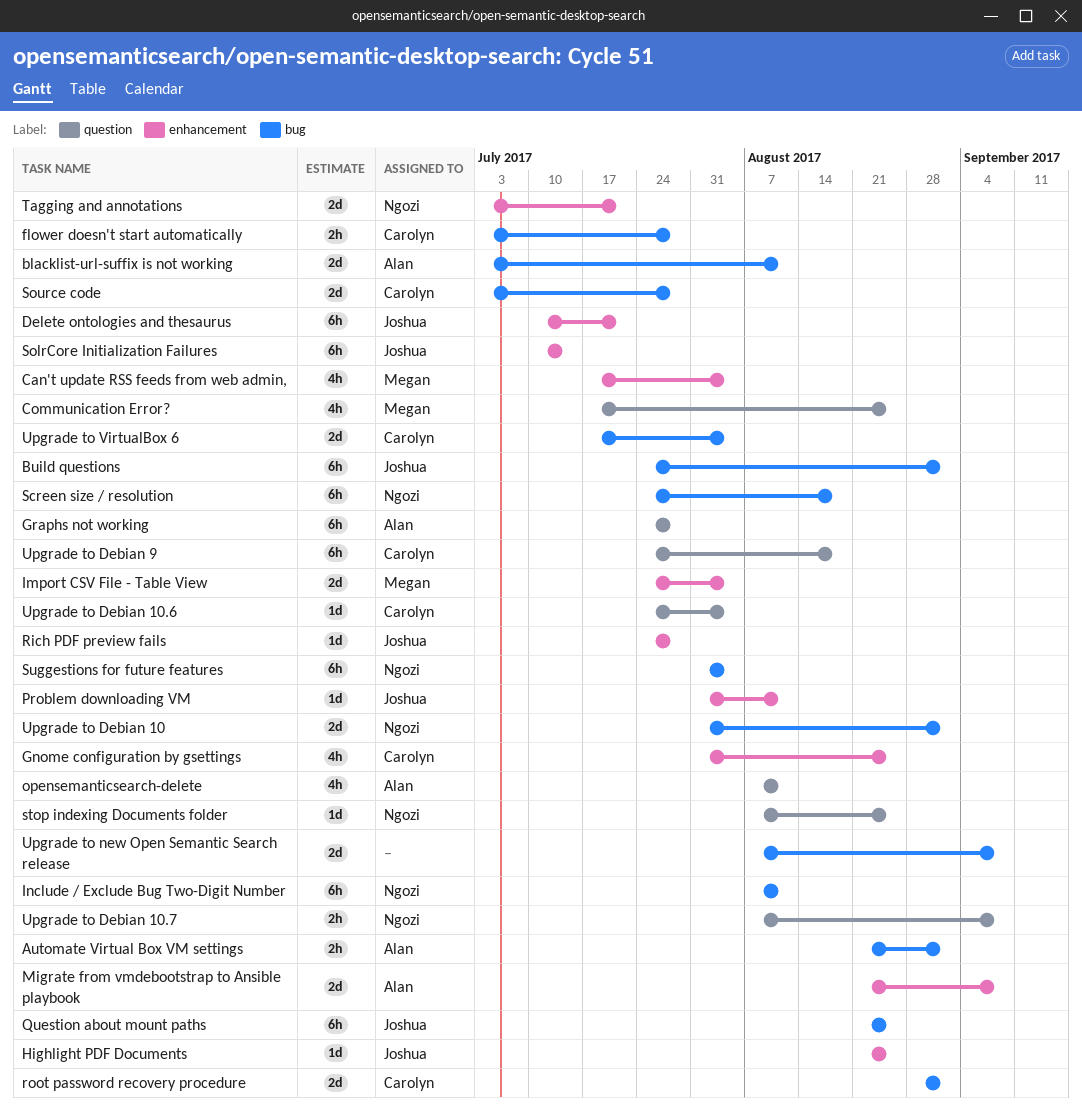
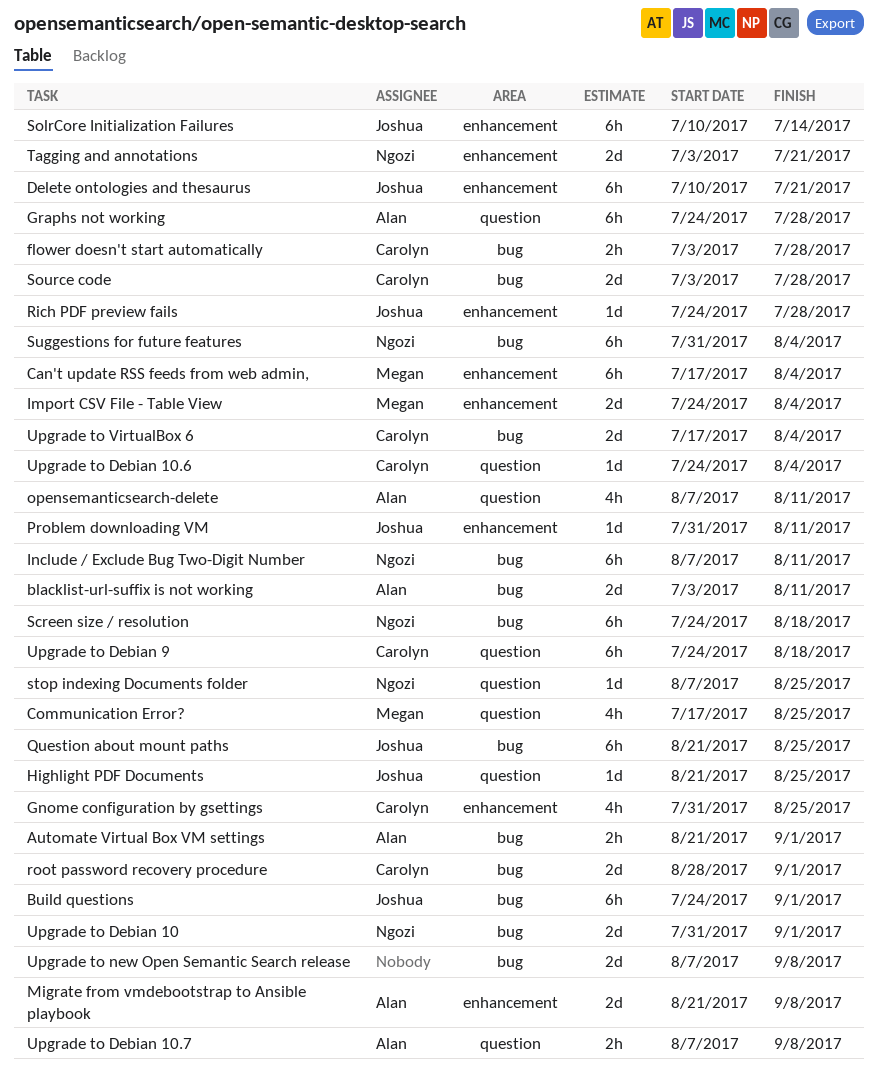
Can't update RSS feeds from web admin,, estimate: 4h -> 6h
Highlight PDF Documents, label: enhancement -> question
Upgrade to Debian 10.7, owner: Ngozi -> Alan

